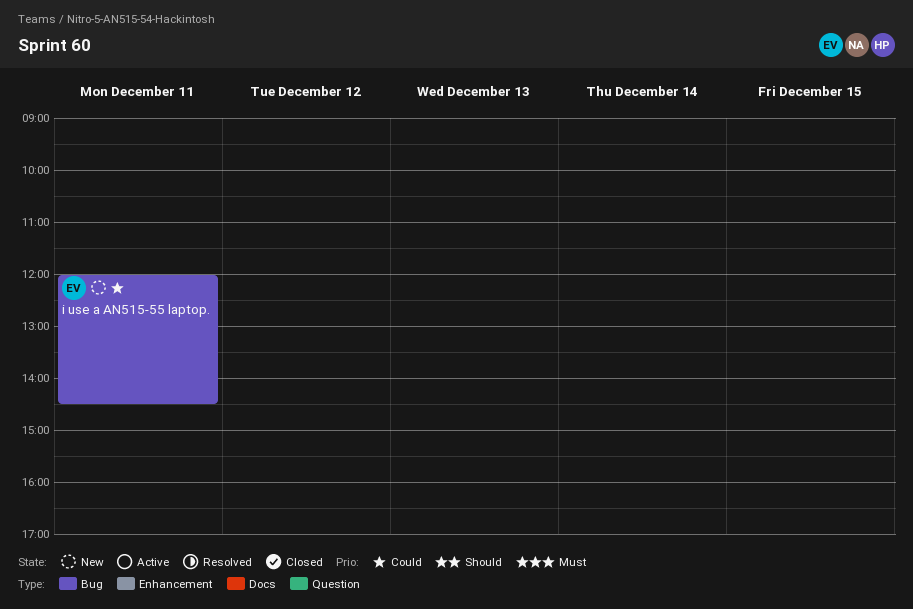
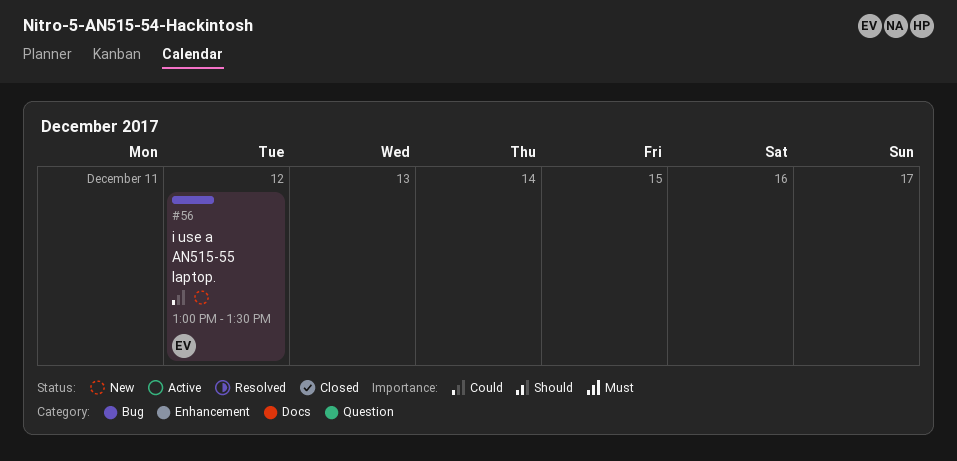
i use a AN515-55 laptop., day: Dec 11 -> Dec 12
i use a AN515-55 laptop., begins: 12:00 -> 13:00
i use a AN515-55 laptop., ends: 14:30 -> 13:30

